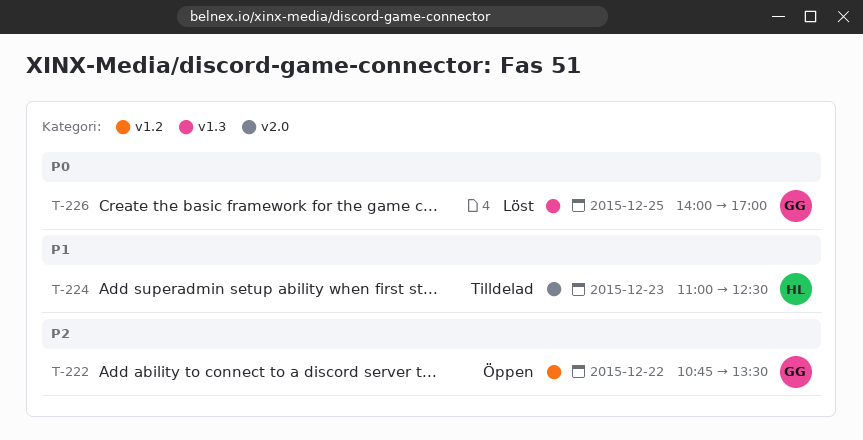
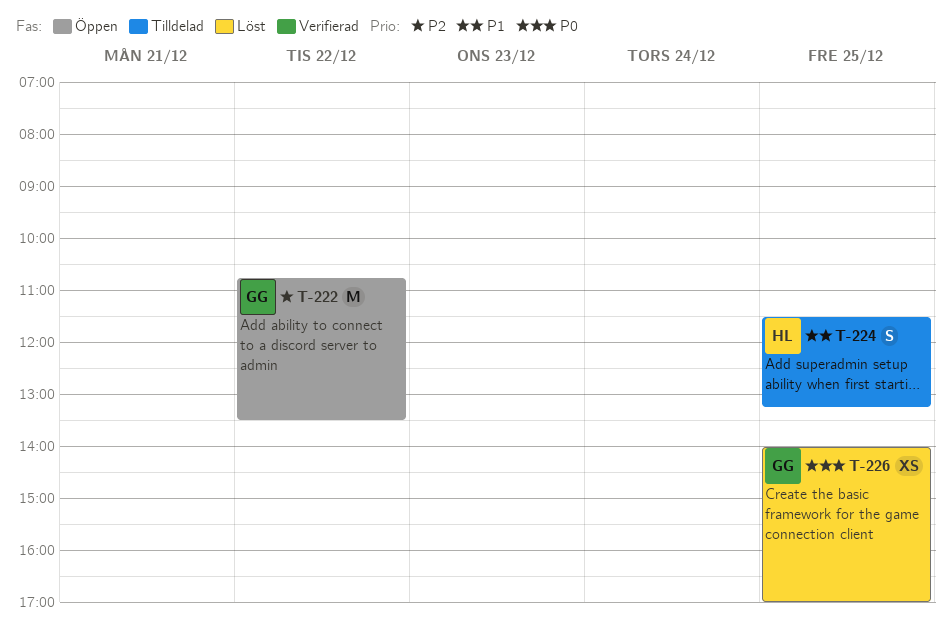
T-224, day: Dec 23 -> Dec 25
T-224, begins: 11:00 -> 11:30
T-224, ends: 12:30 -> 13:15

